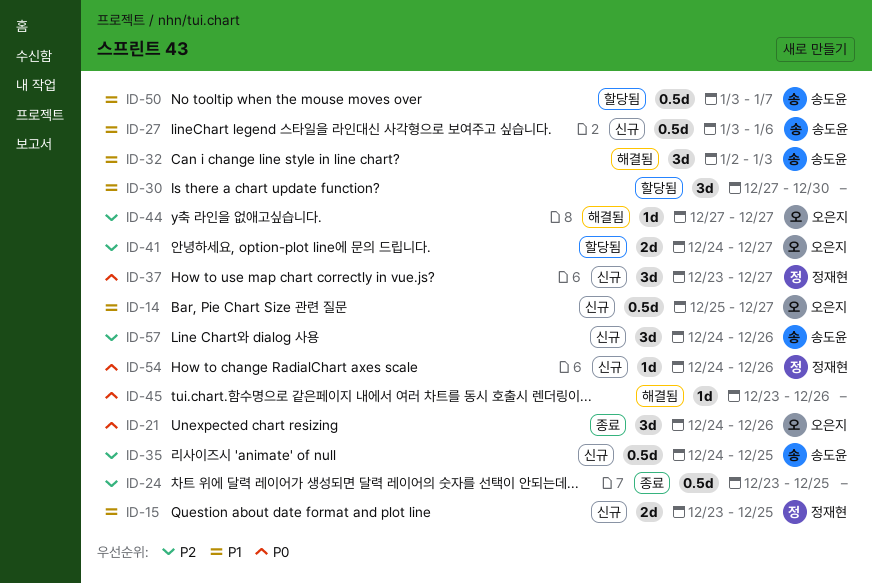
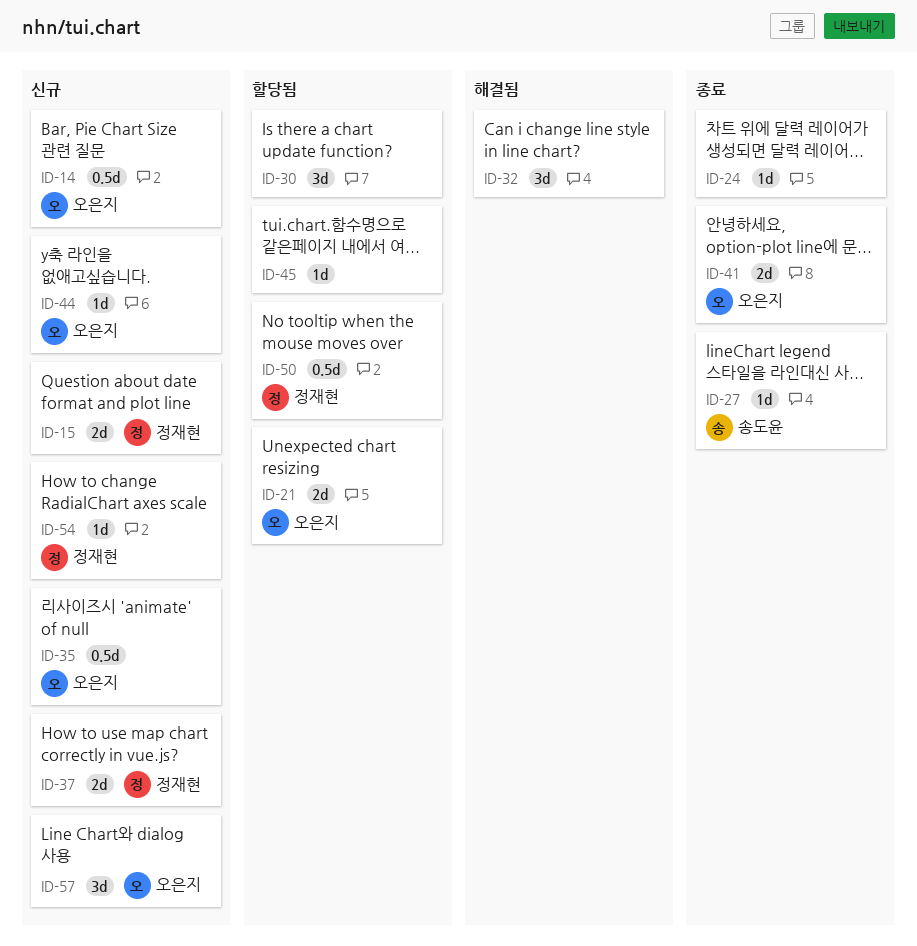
ID-21, status: 종료 -> 할당됨
ID-21, estimate: 3d -> 2d
ID-24, estimate: 0.5d -> 1d
ID-27, status: 신규 -> 종료
ID-27, estimate: 0.5d -> 1d
ID-32, owner: 송도윤 -> none
ID-35, owner: 송도윤 -> 오은지
ID-37, estimate: 3d -> 2d
ID-41, status: 할당됨 -> 종료
ID-44, status: 해결됨 -> 신규
ID-45, status: 해결됨 -> 할당됨
ID-50, owner: 송도윤 -> 정재현
ID-57, owner: 송도윤 -> 오은지

